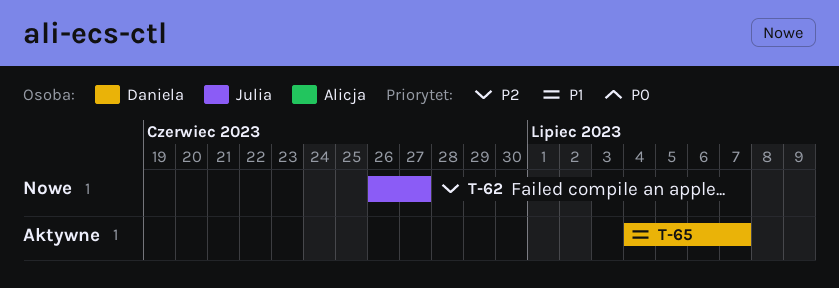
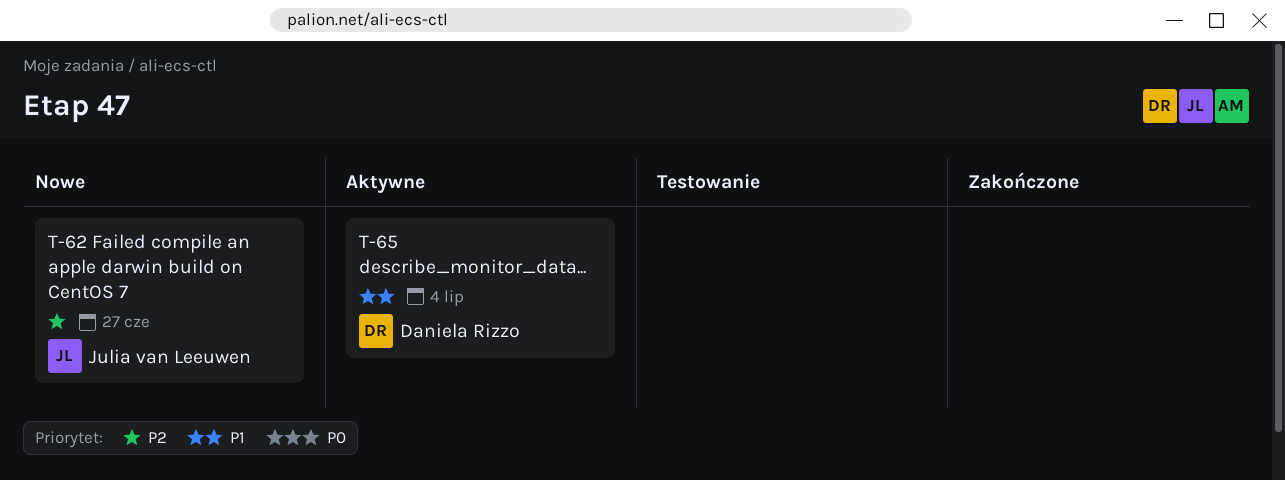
T-65, due: Jul 7 -> Jul 4

